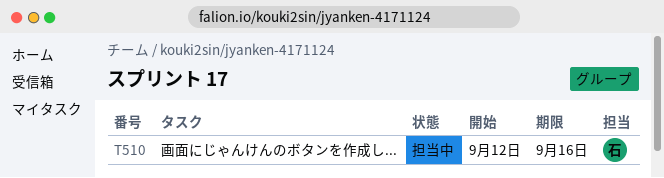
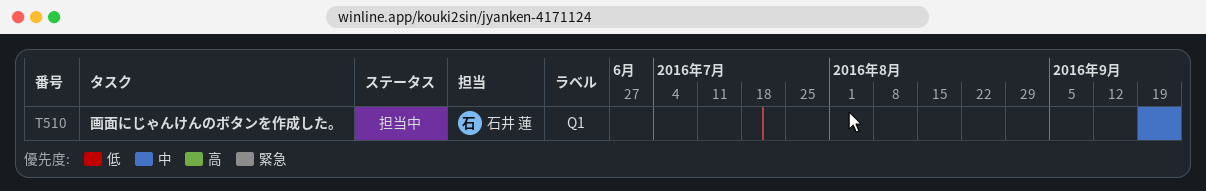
T510, start: Sep 12 -> Sep 19
T510, due: Sep 16 -> Sep 23

